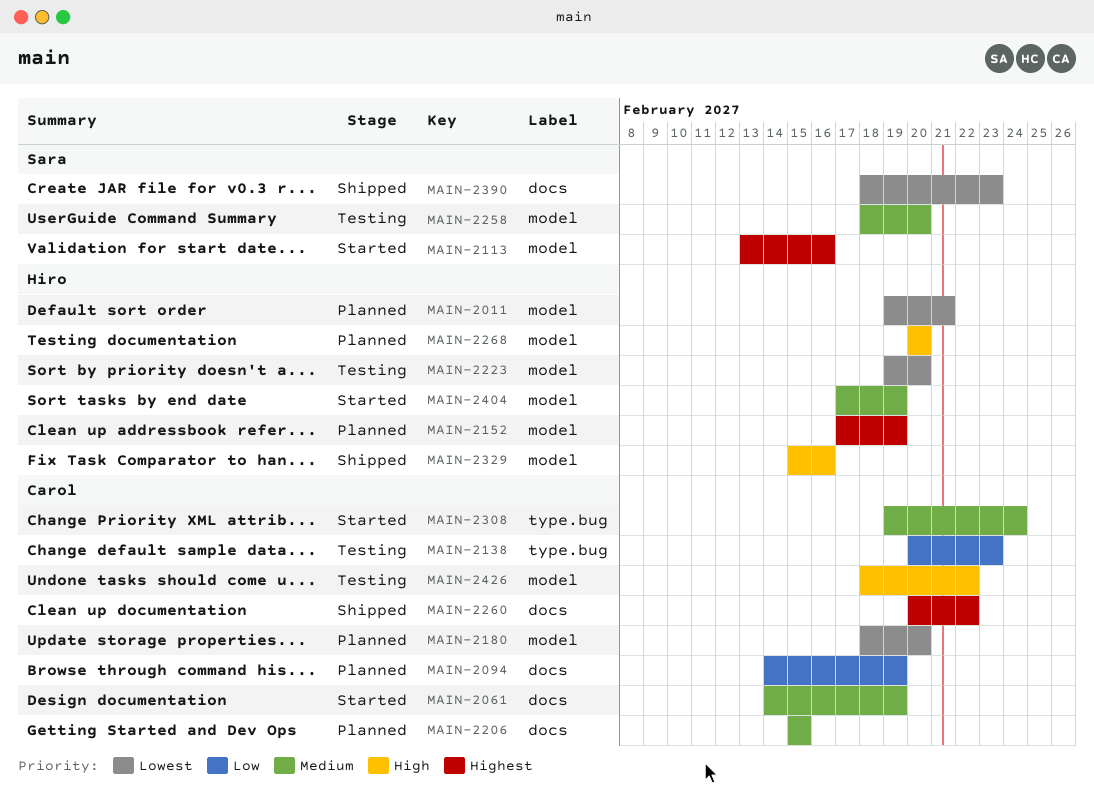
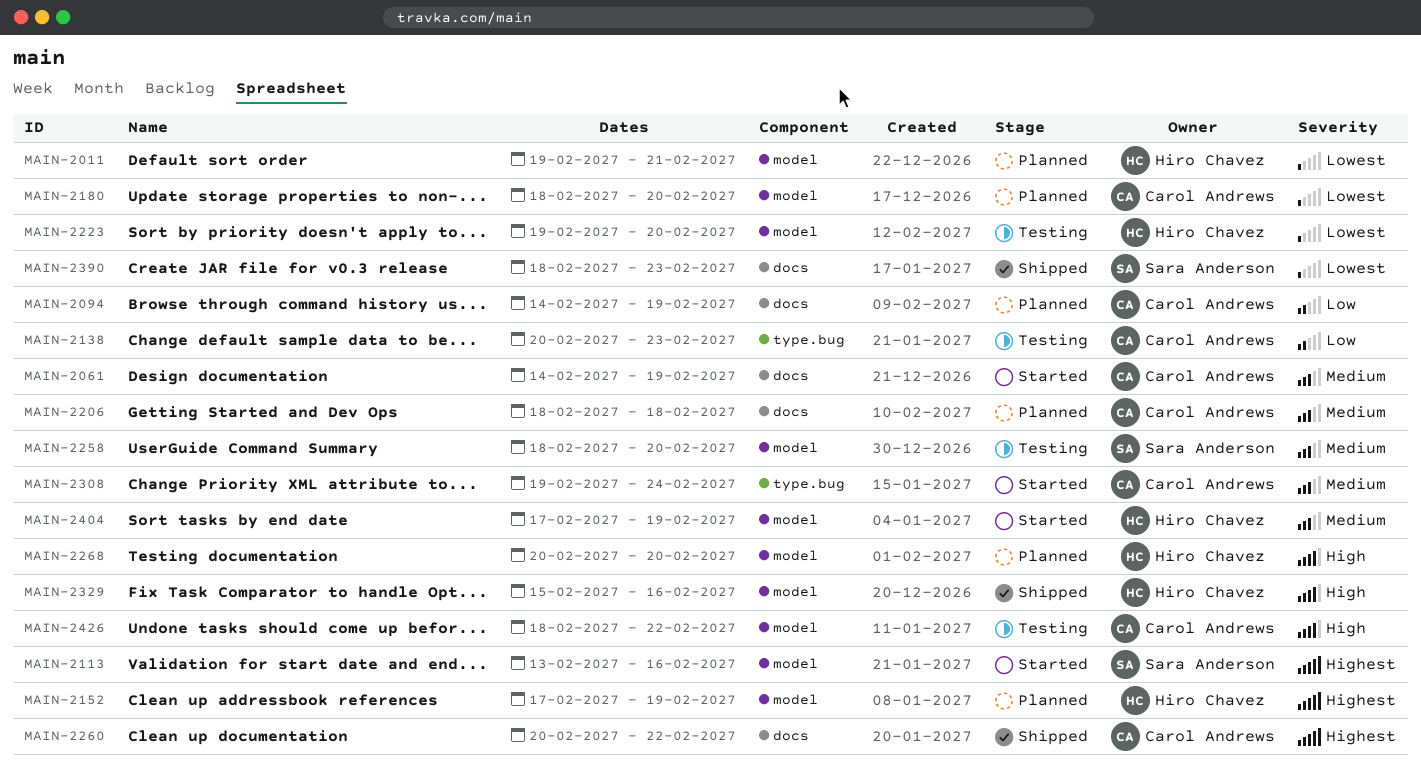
MAIN-2206, start: Feb 15 -> Feb 18
MAIN-2206, due: Feb 15 -> Feb 18

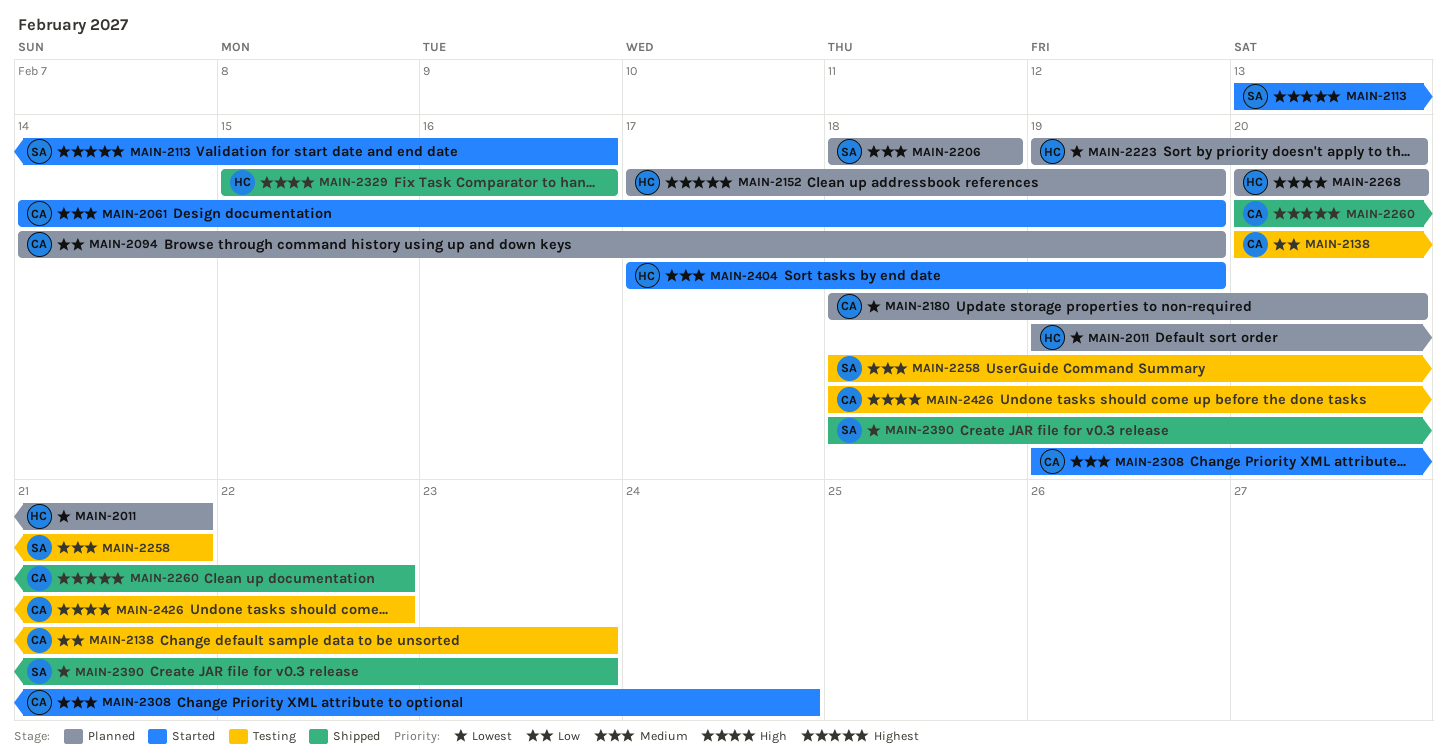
MAIN-2206, owner: Carol Andrews -> Sara Anderson
MAIN-2223, status: Testing -> Planned
MAIN-2258, due: Feb 20 -> Feb 21

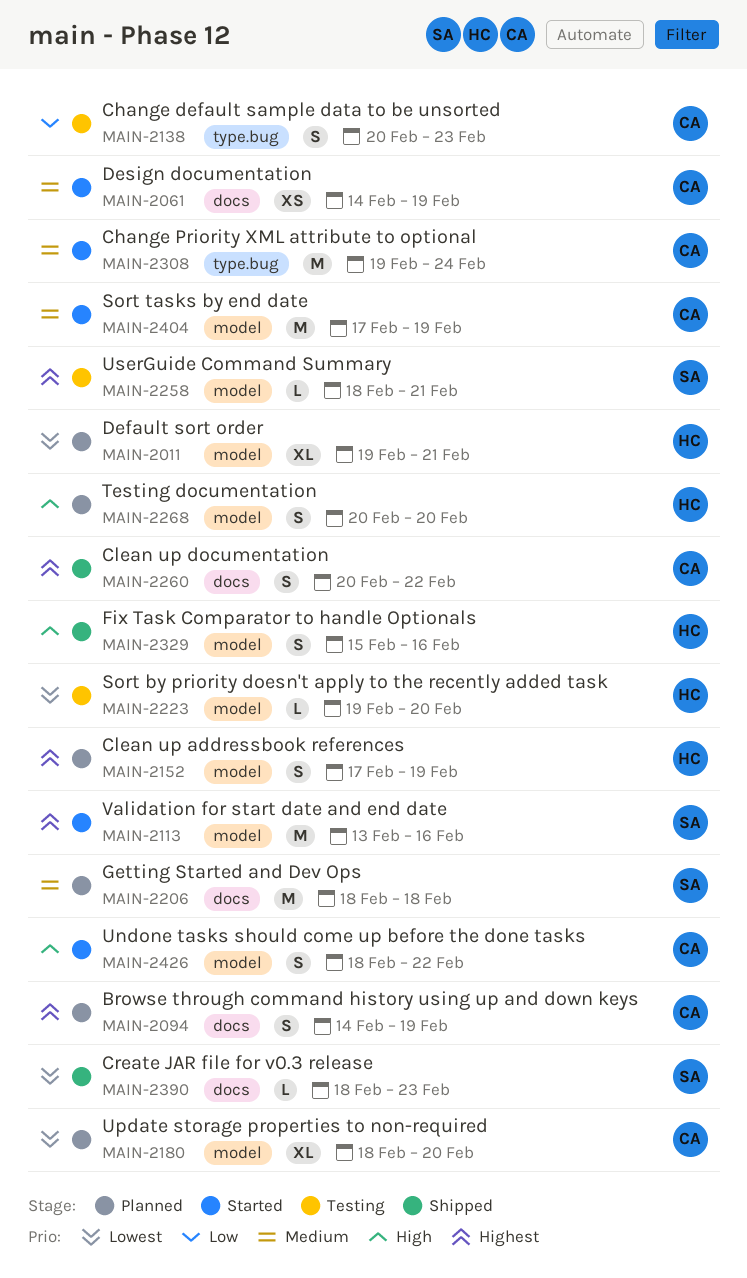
MAIN-2094, priority: Low -> Highest
MAIN-2223, status: Planned -> Testing
MAIN-2258, priority: Medium -> Highest
MAIN-2404, owner: HC -> CA
MAIN-2426, status: Testing -> Started

